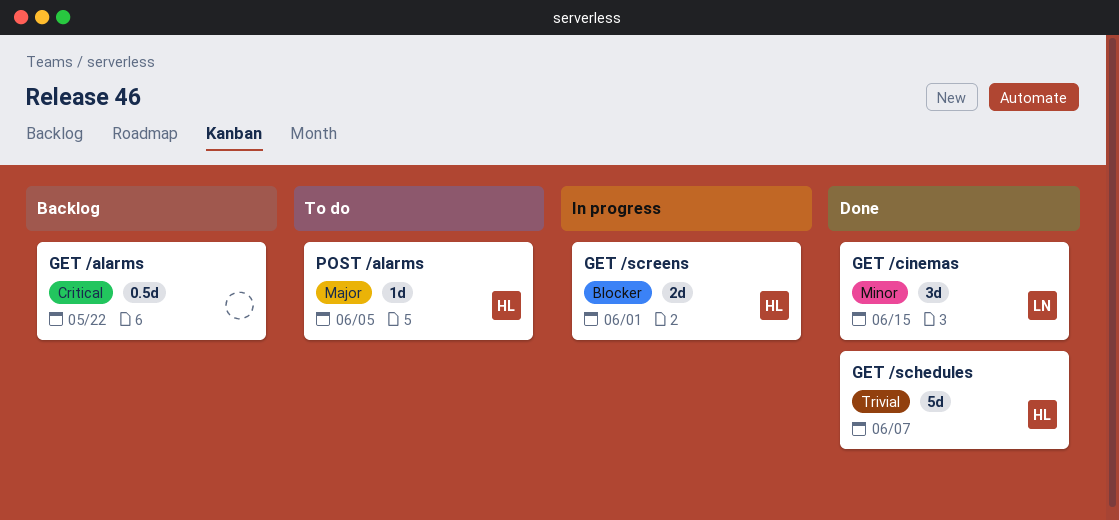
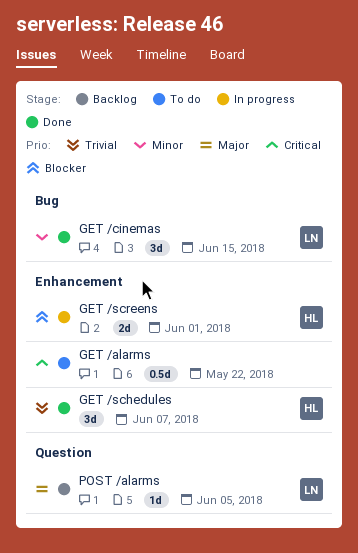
GET /alarms, status: Backlog -> To do
GET /schedules, estimate: 5d -> 3d
POST /alarms, status: To do -> Backlog
POST /alarms, owner: HL -> LN

